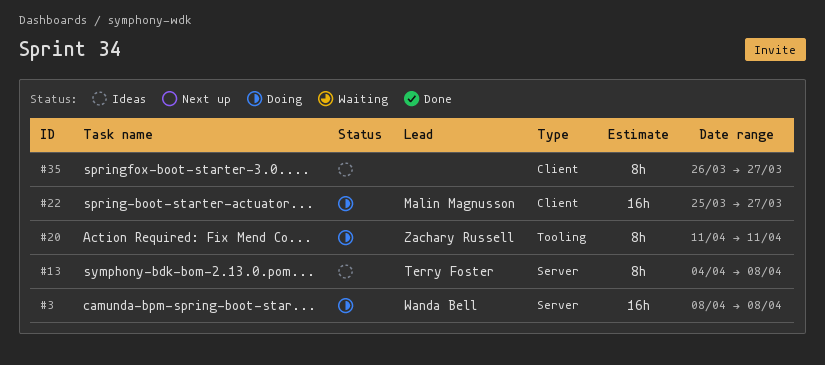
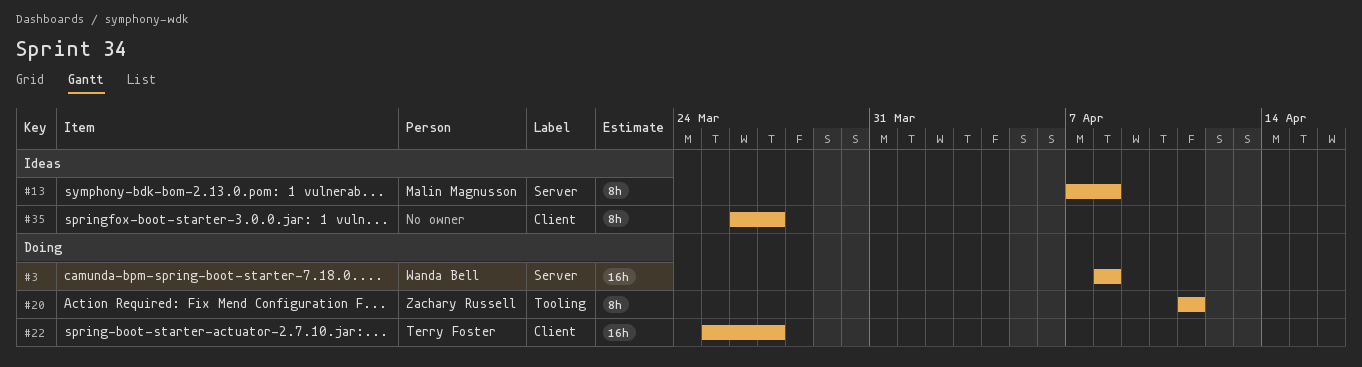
#13, owner: Terry Foster -> Malin Magnusson
#13, start: Apr 4 -> Apr 7
#22, owner: Malin Magnusson -> Terry Foster

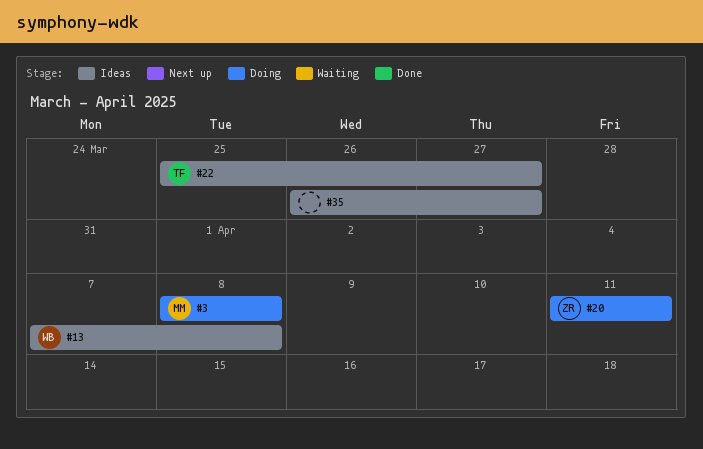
#3, owner: Wanda Bell -> Malin Magnusson
#13, owner: Malin Magnusson -> Wanda Bell
#22, status: Doing -> Ideas

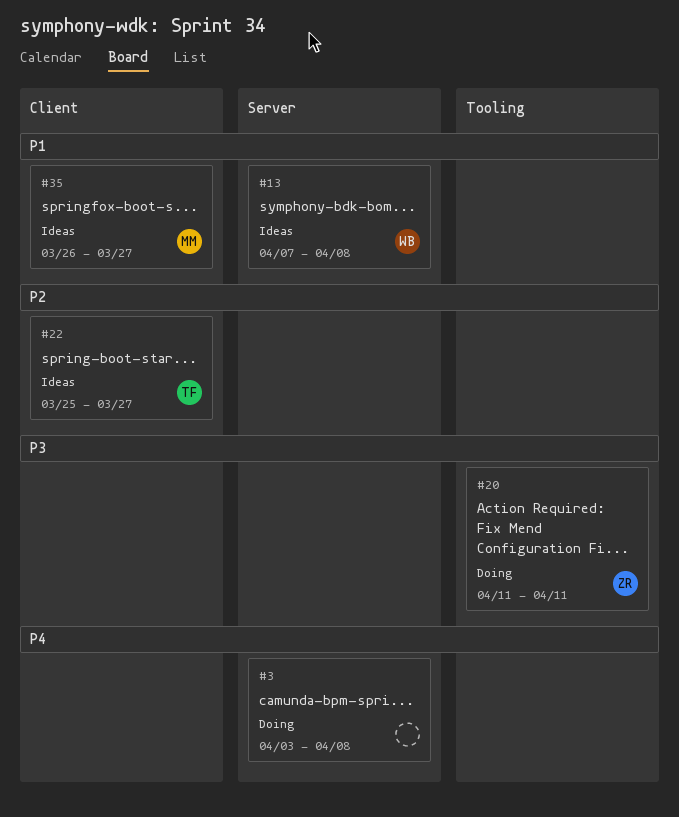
#3, owner: MM -> none
#3, start: Apr 8 -> Apr 3
#35, owner: none -> MM

